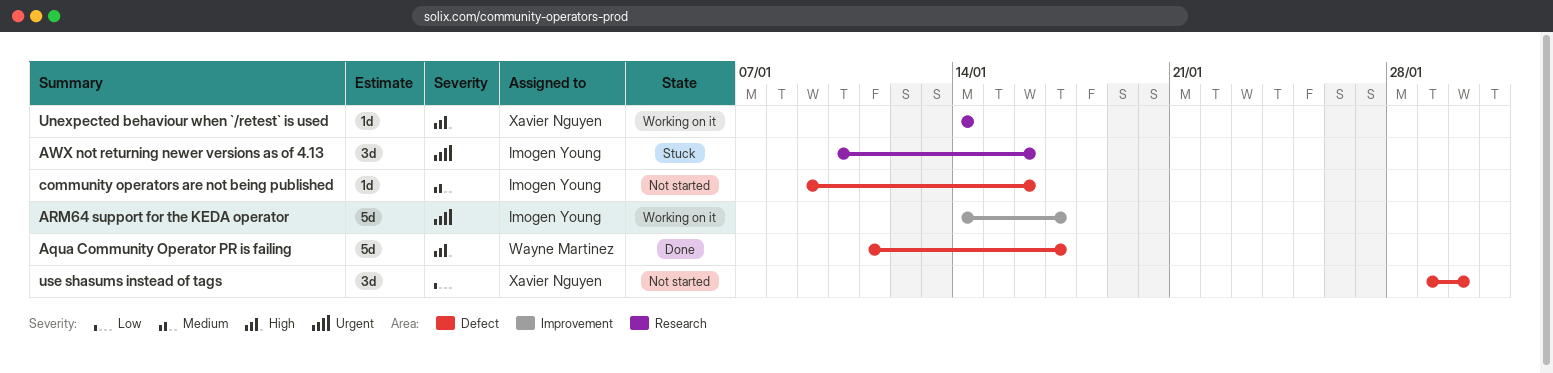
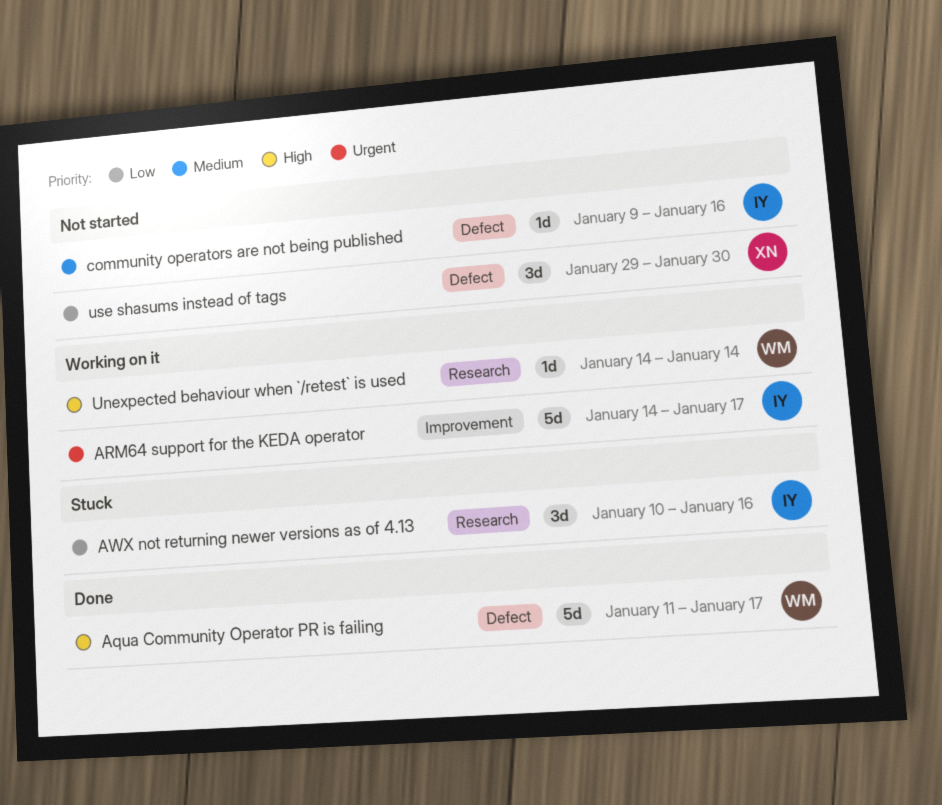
AWX not returning newer versions as of 4.13, priority: Urgent -> Low
Unexpected behaviour when `/retest` is used, owner: Xavier Nguyen -> Wayne Martinez

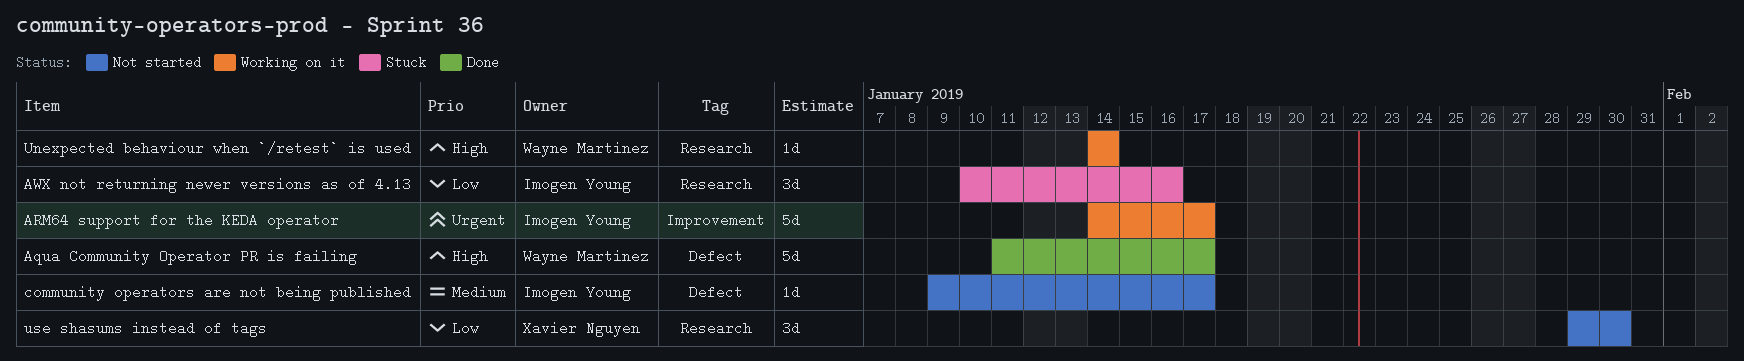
community operators are not being published, due: Jan 16 -> Jan 17
use shasums instead of tags, label: Defect -> Research

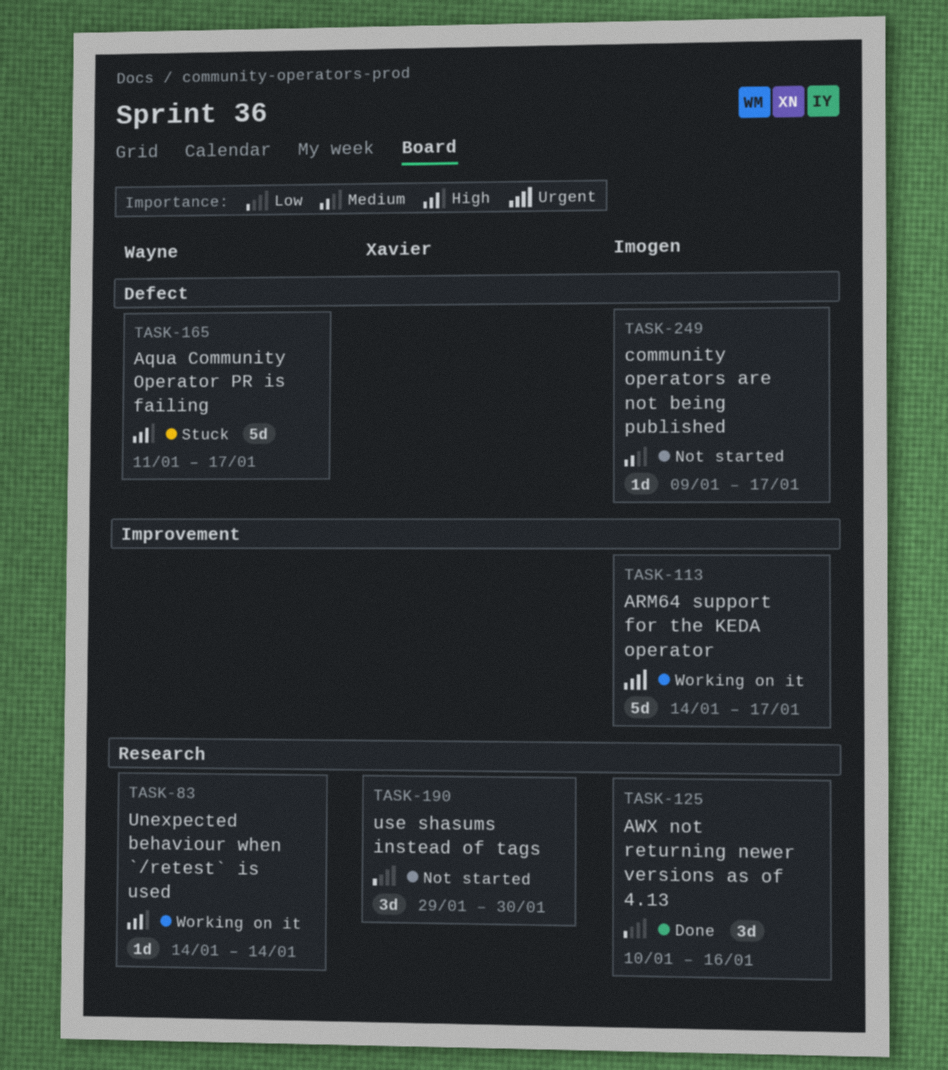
Aqua Community Operator PR is failing, status: Done -> Stuck
AWX not returning newer versions as of 4.13, status: Stuck -> Done

